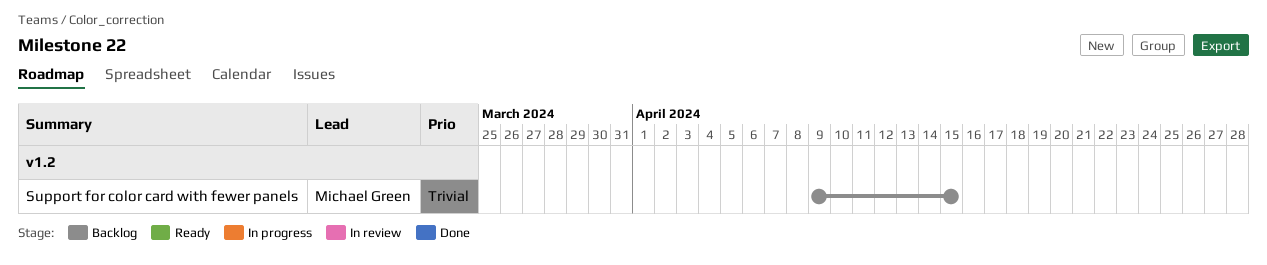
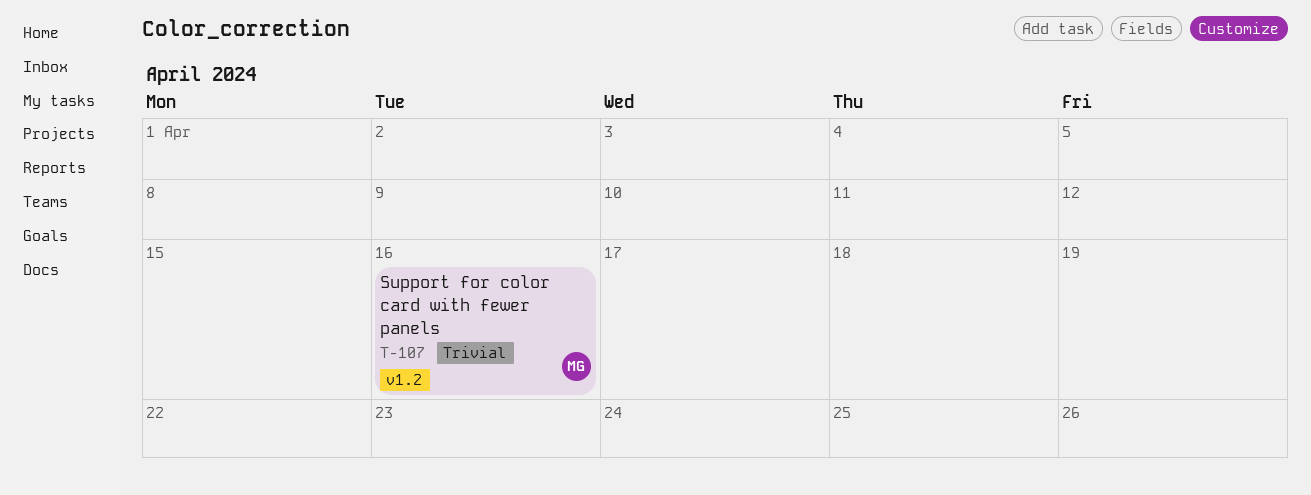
Support for color card with fewer panels, due: Apr 15 -> Apr 16

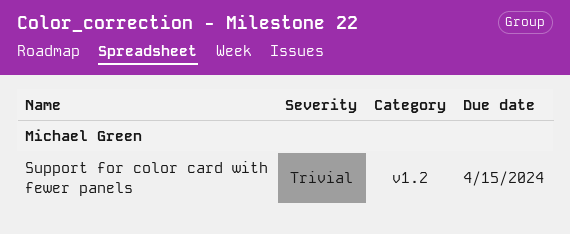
Support for color card with fewer panels, due: Apr 16 -> Apr 15

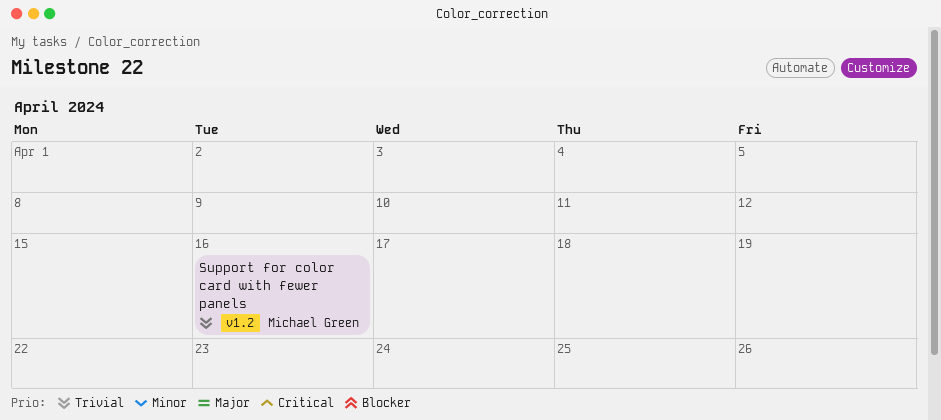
Support for color card with fewer panels, due: Apr 15 -> Apr 16

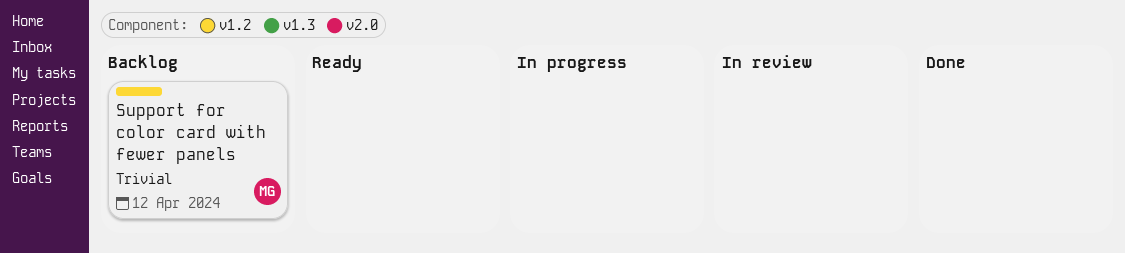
Support for color card with fewer panels, due: Apr 16 -> Apr 12

